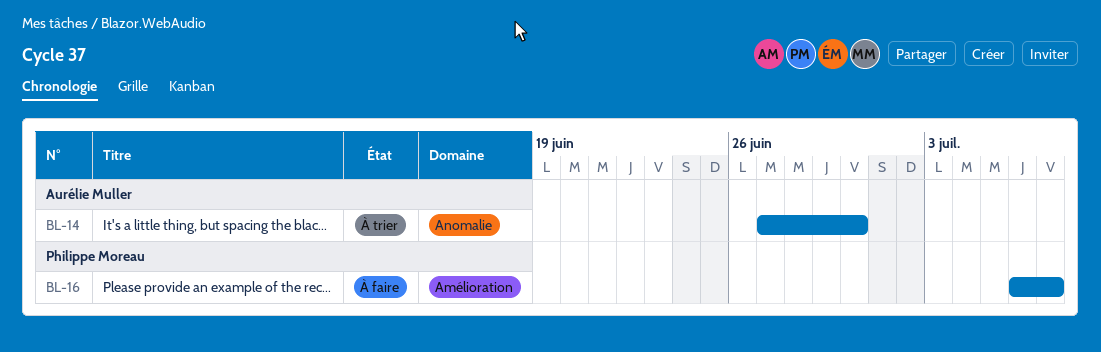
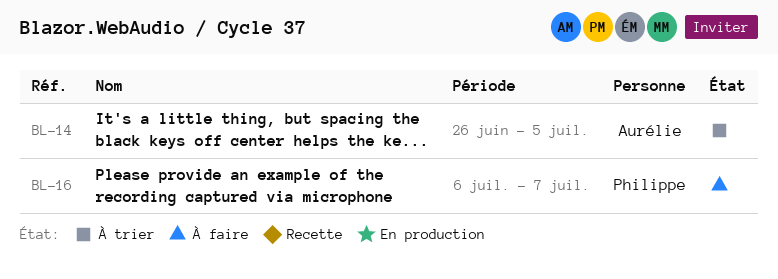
BL-14, start: Jun 27 -> Jun 26
BL-14, due: Jun 30 -> Jul 5

